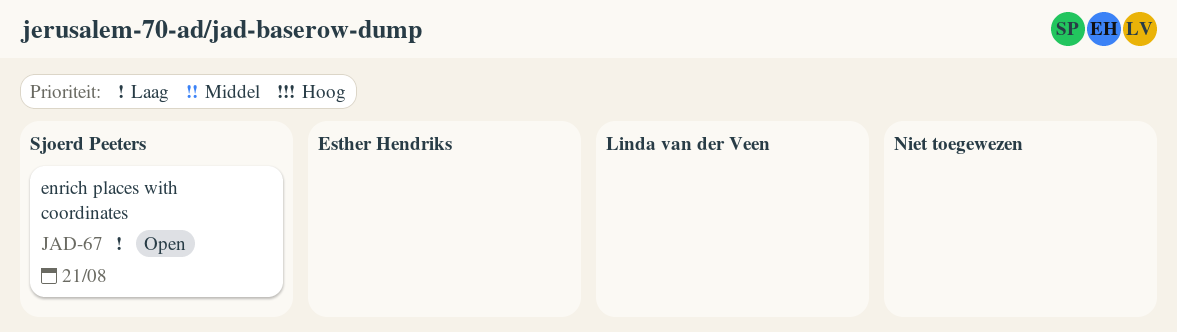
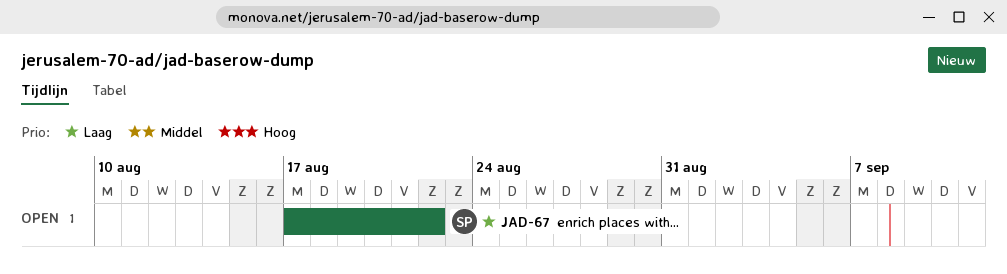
JAD-67, due: Aug 21 -> Aug 22

